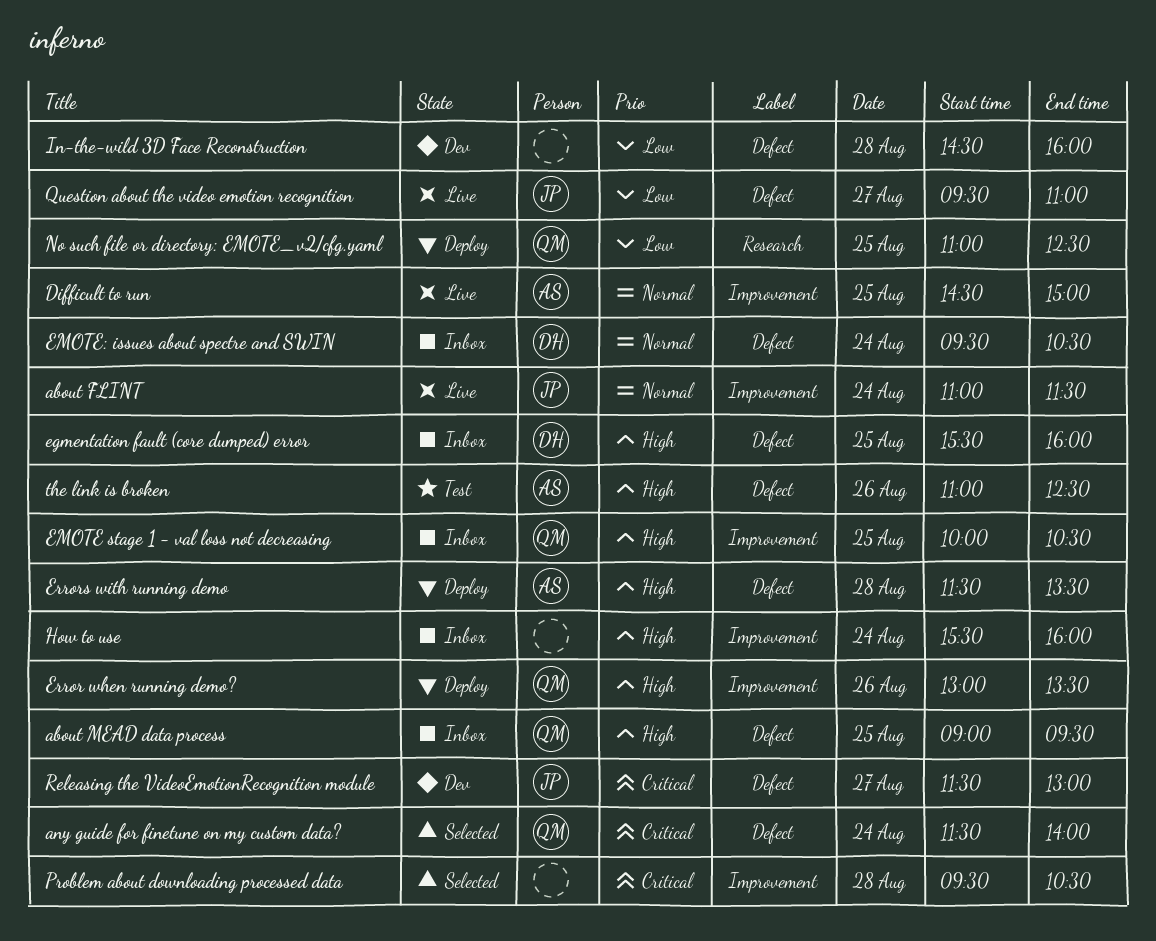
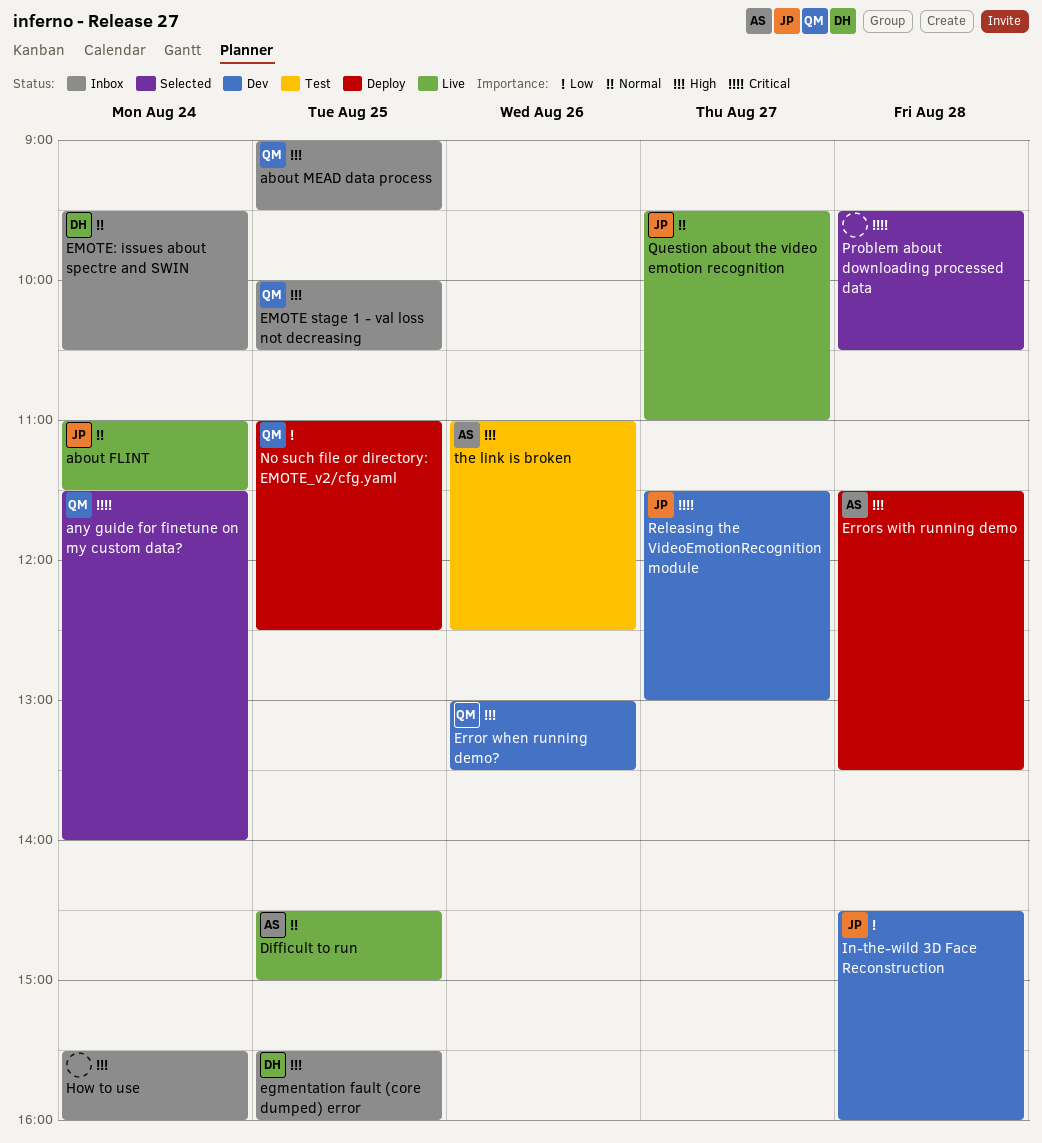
Error when running demo?, status: Deploy -> Dev
In-the-wild 3D Face Reconstruction, owner: none -> JP
Question about the video emotion recognition, priority: Low -> Normal

